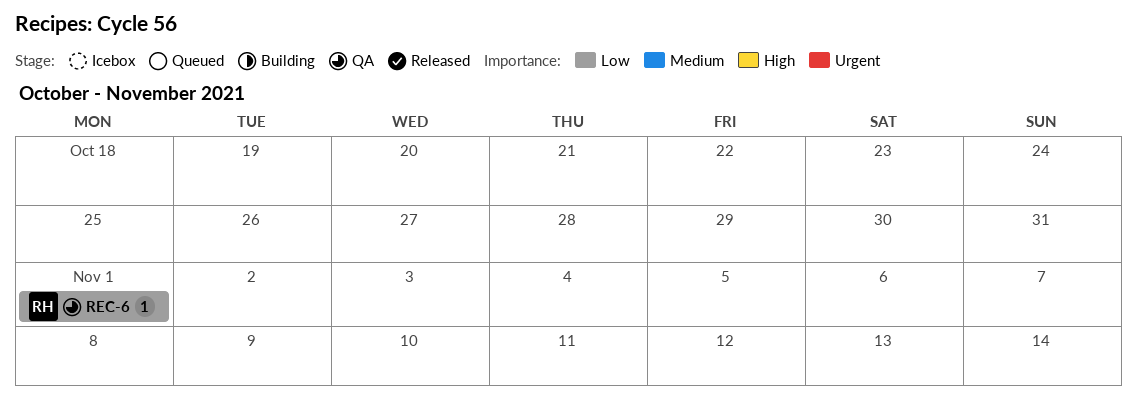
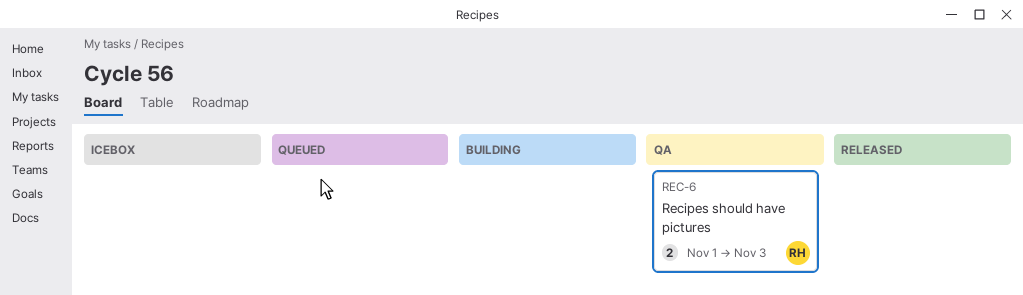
REC-6, estimate: 1 -> 2
REC-6, due: Nov 1 -> Nov 3

